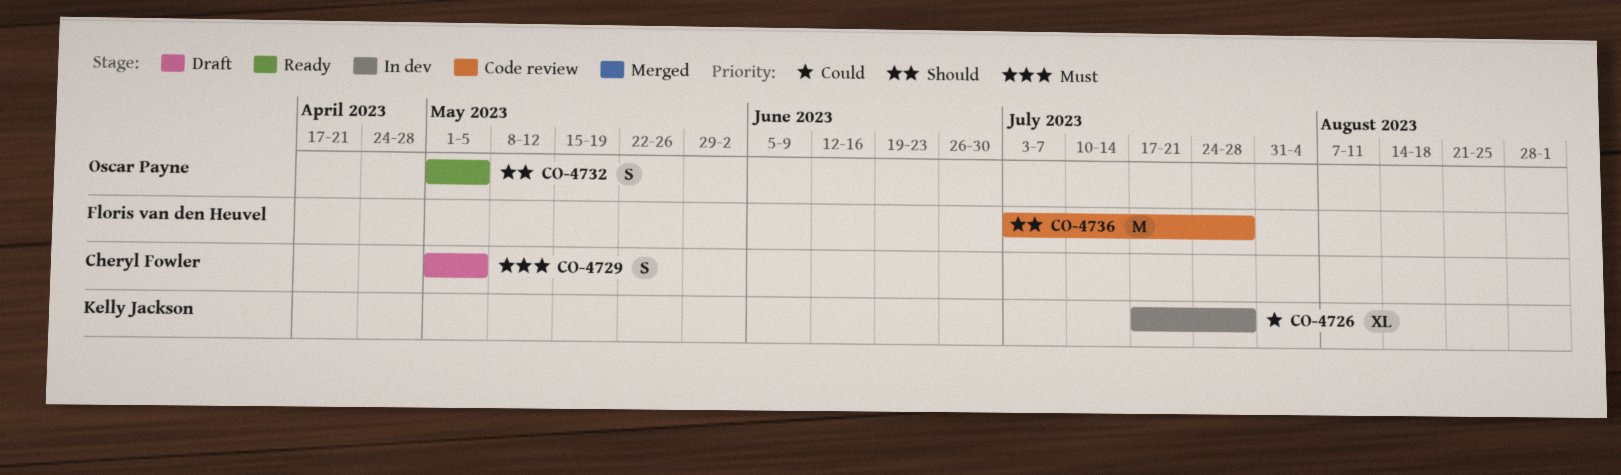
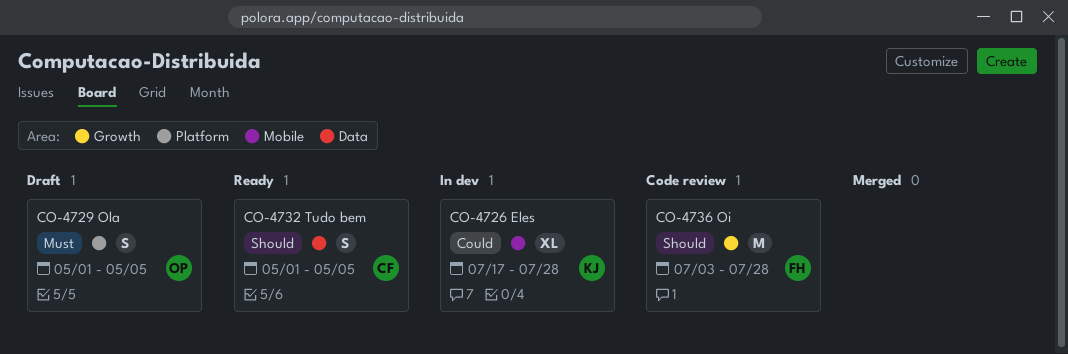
CO-4729, owner: Cheryl Fowler -> Oscar Payne
CO-4732, owner: Oscar Payne -> Cheryl Fowler

